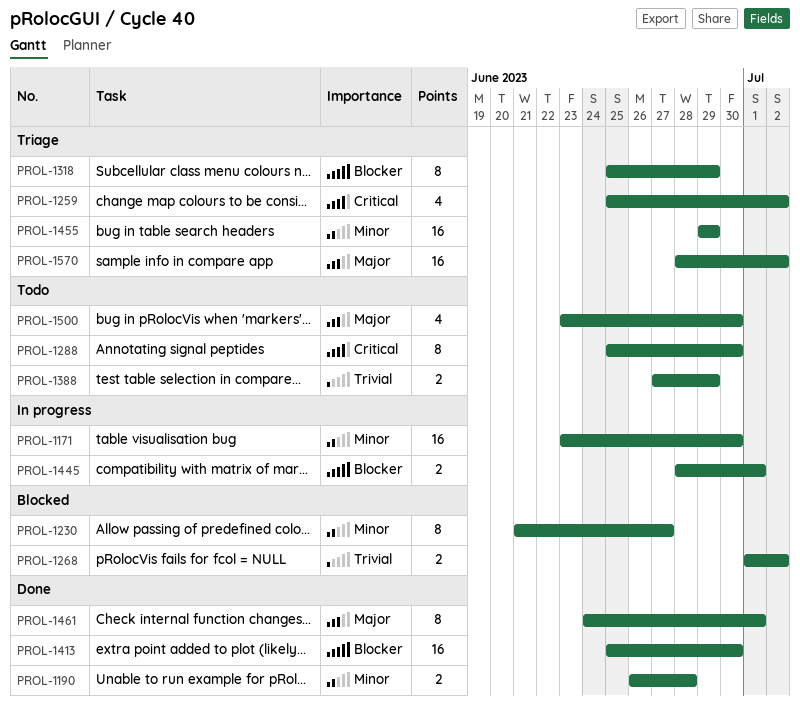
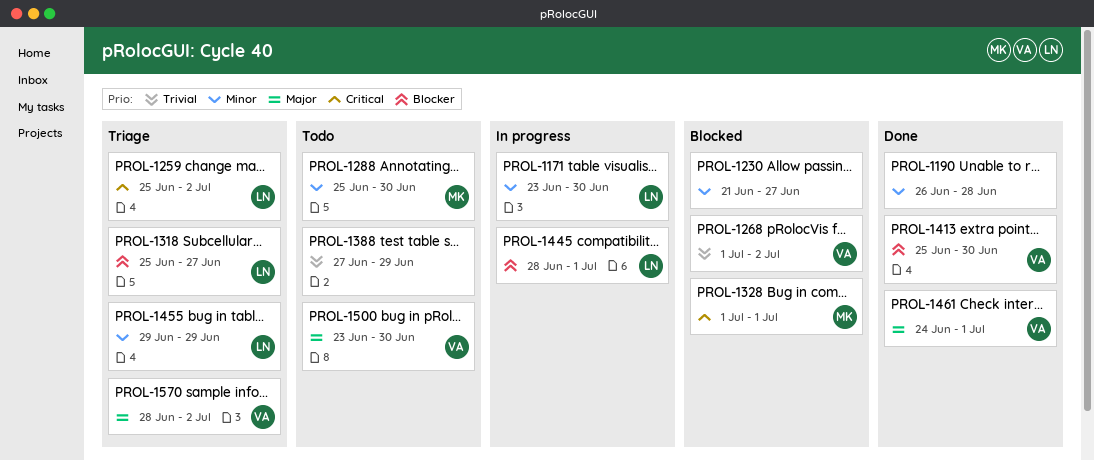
PROL-1288, priority: Critical -> Minor
PROL-1318, due: Jun 29 -> Jun 27
PROL-1328: none -> present

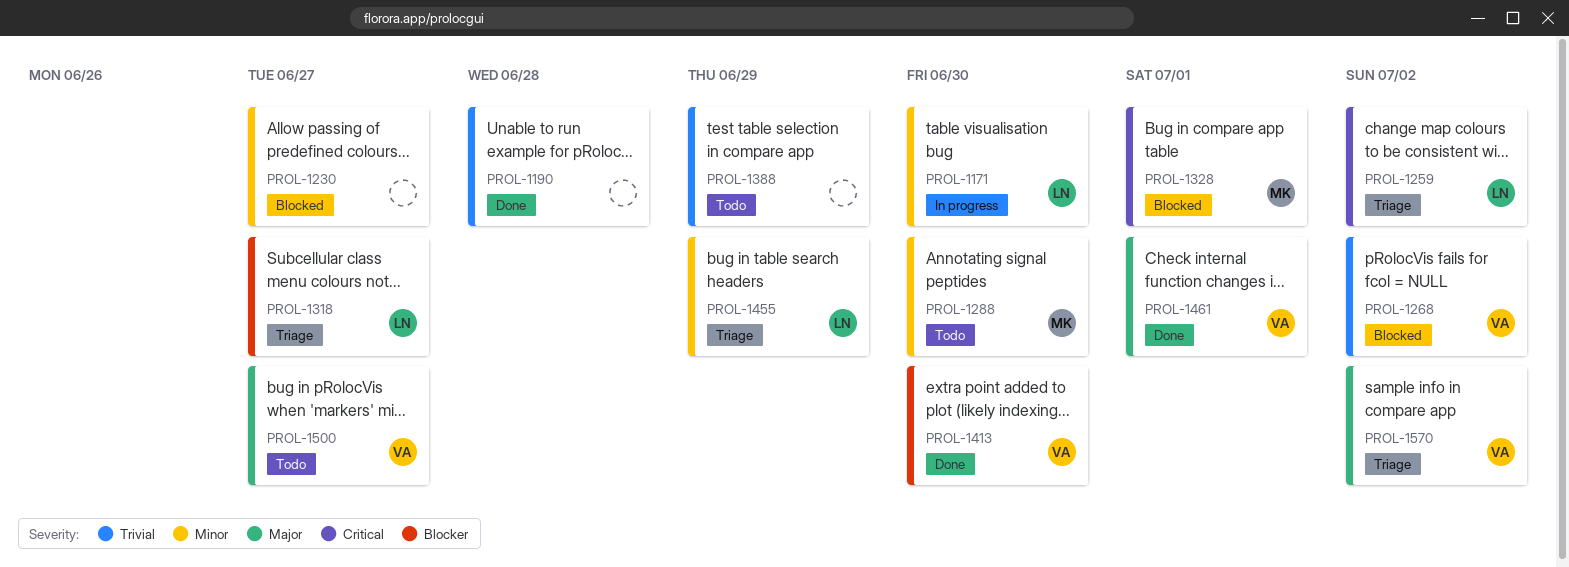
PROL-1190, priority: Minor -> Trivial
PROL-1445: present -> none
PROL-1500, due: Jun 30 -> Jun 27

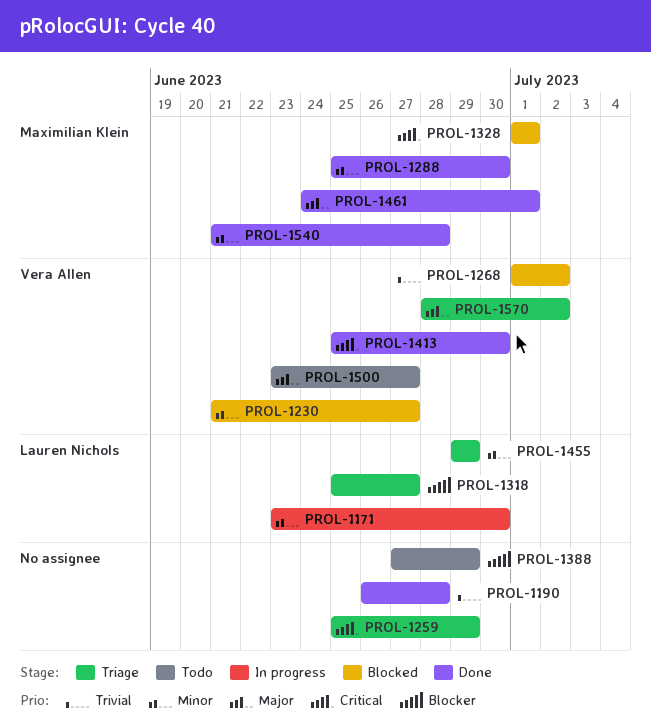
PROL-1230, owner: none -> Vera Allen
PROL-1259, owner: Lauren Nichols -> none
PROL-1259, due: Jul 2 -> Jun 29
PROL-1288, status: Todo -> Done
PROL-1388, priority: Trivial -> Blocker
PROL-1413, priority: Blocker -> Critical
PROL-1461, owner: Vera Allen -> Maximilian Klein
PROL-1540: none -> present

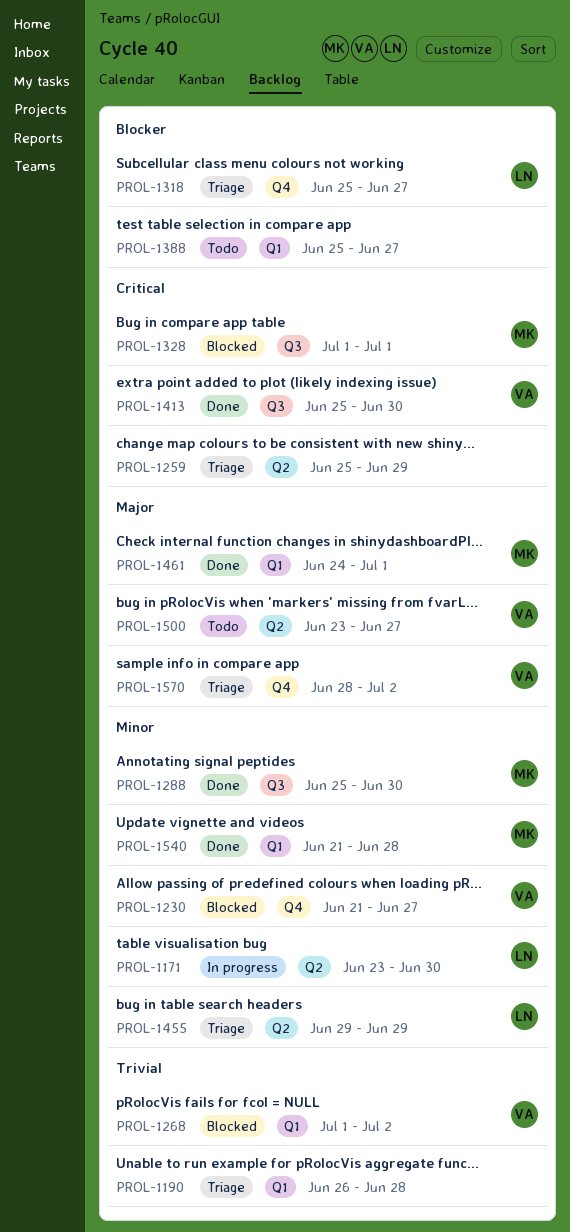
PROL-1190, status: Done -> Triage
PROL-1388, start: Jun 27 -> Jun 25
PROL-1388, due: Jun 29 -> Jun 27

